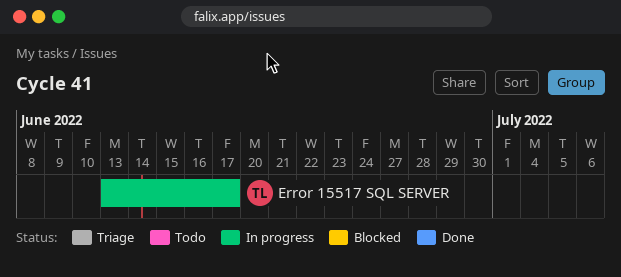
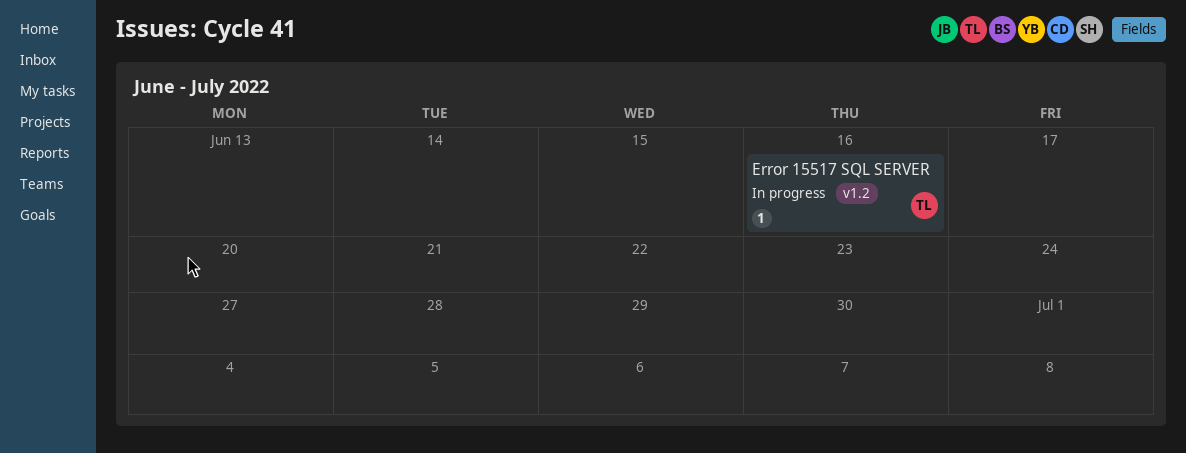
Error 15517 SQL SERVER, due: Jun 17 -> Jun 16

